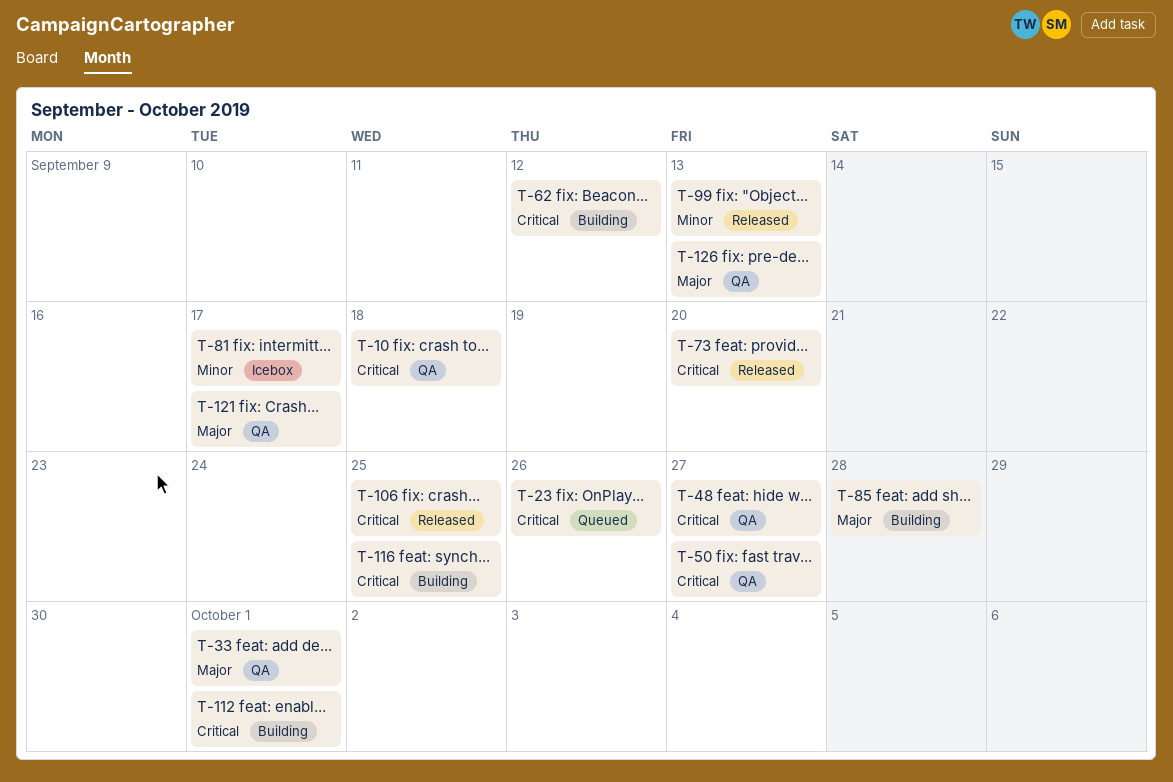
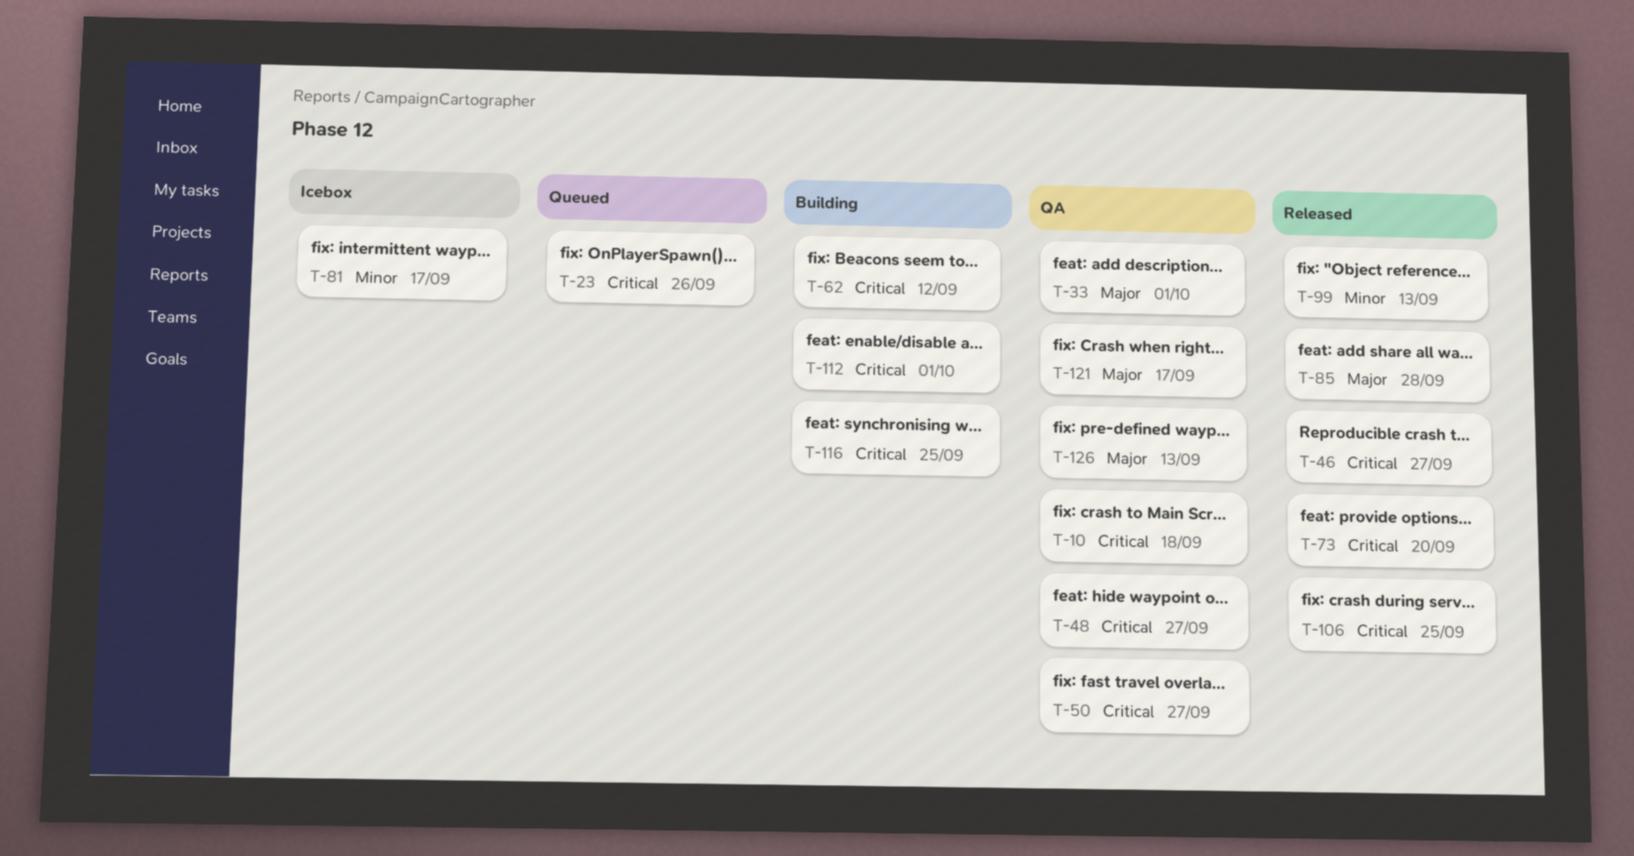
T-46: none -> present
T-85, status: Building -> Released

